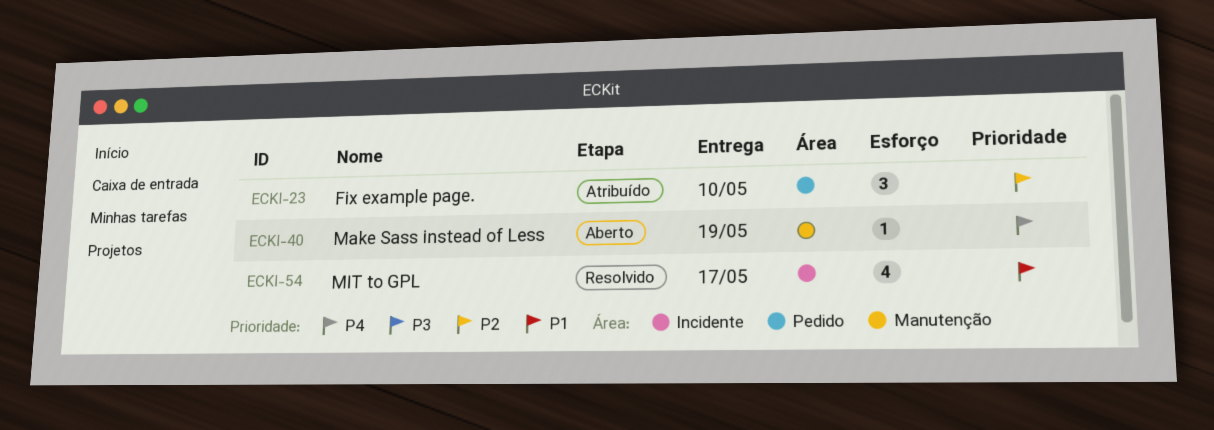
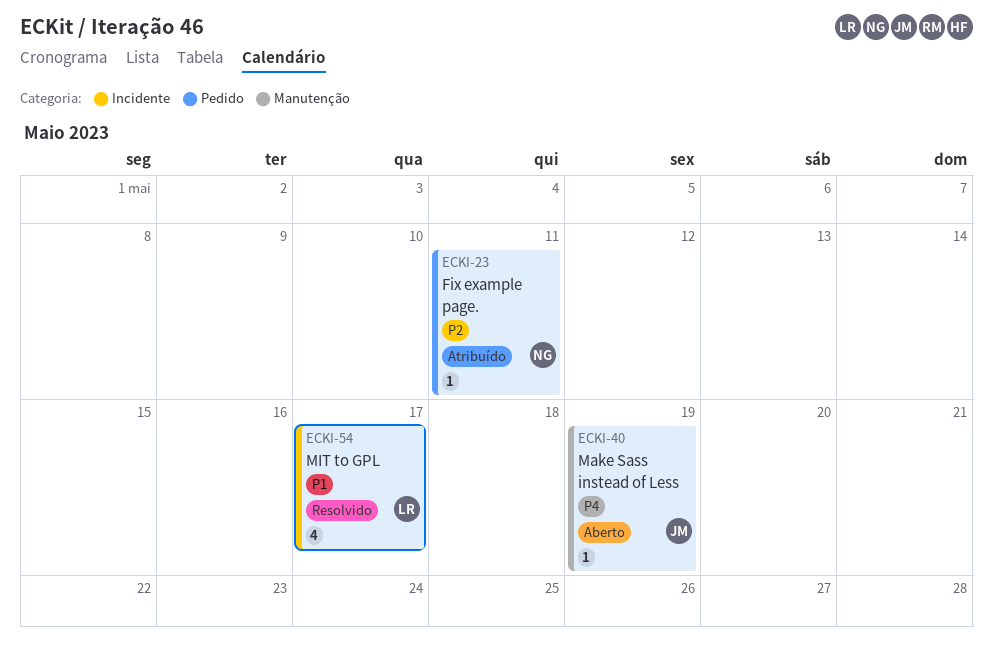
ECKI-23, estimate: 3 -> 1
ECKI-23, due: May 10 -> May 11

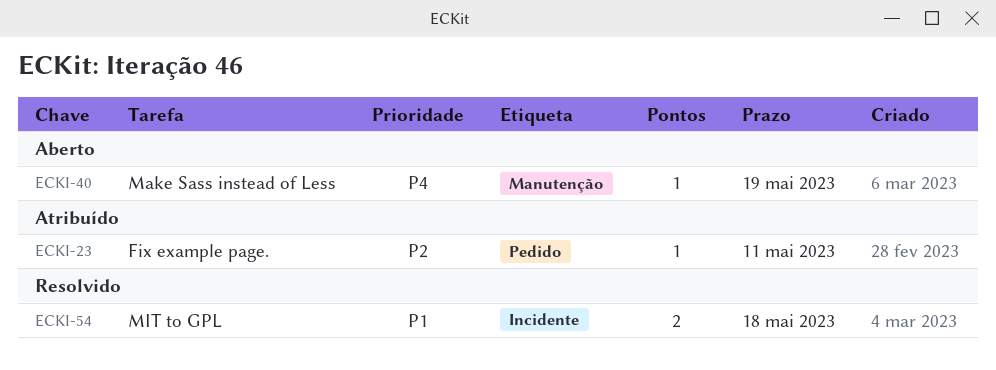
ECKI-54, estimate: 4 -> 2
ECKI-54, due: May 17 -> May 18

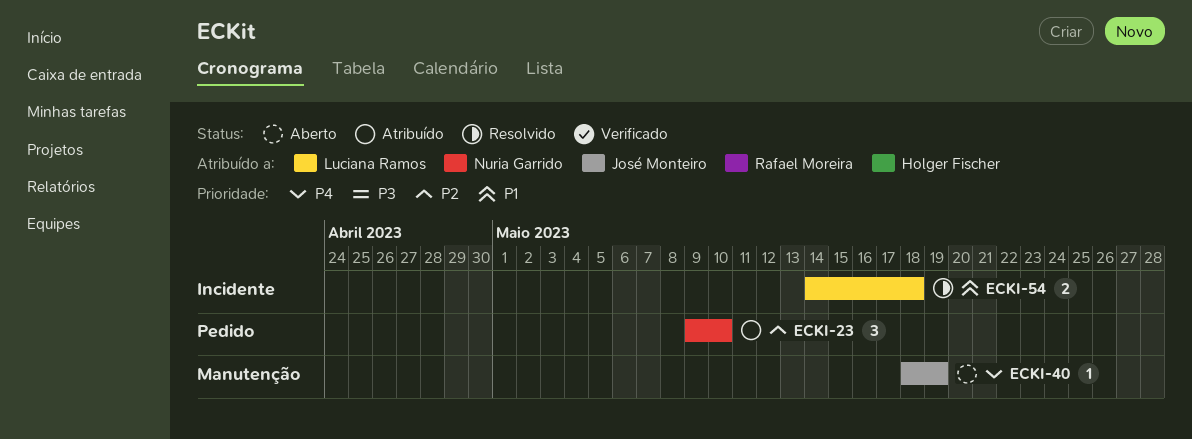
ECKI-23, estimate: 1 -> 3
ECKI-23, due: May 11 -> May 10

